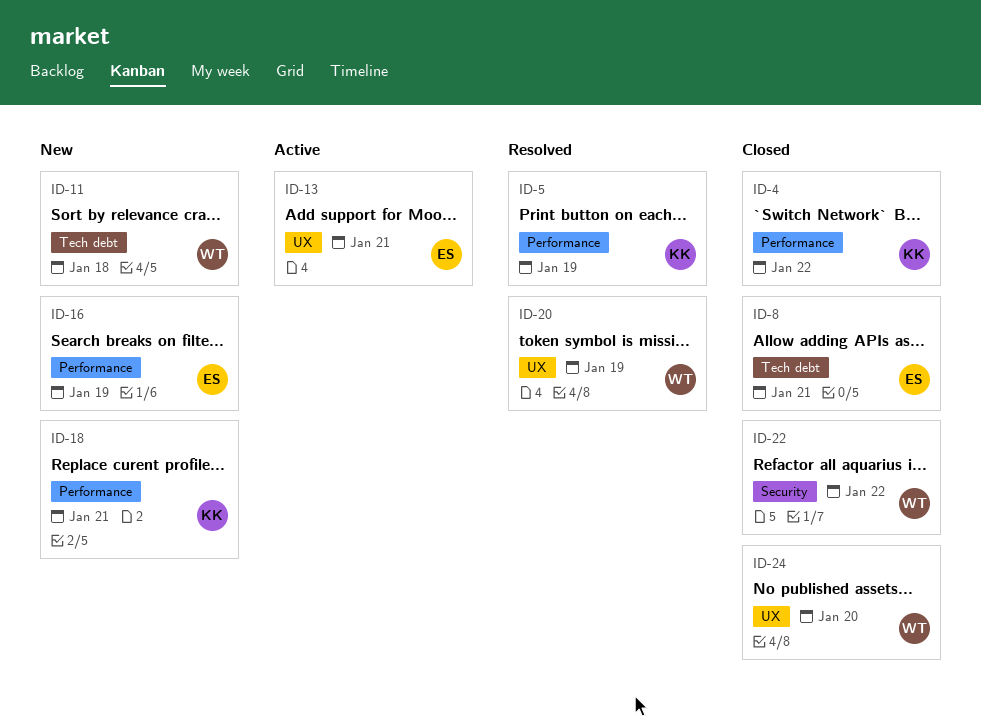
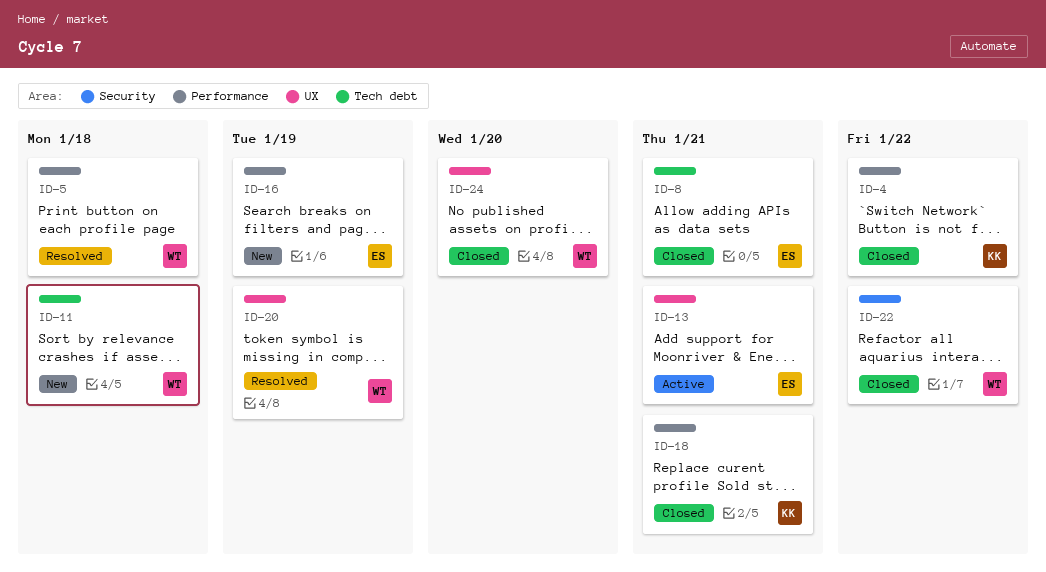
ID-5, owner: KK -> WT
ID-5, due: Jan 19 -> Jan 18
ID-18, status: New -> Closed

